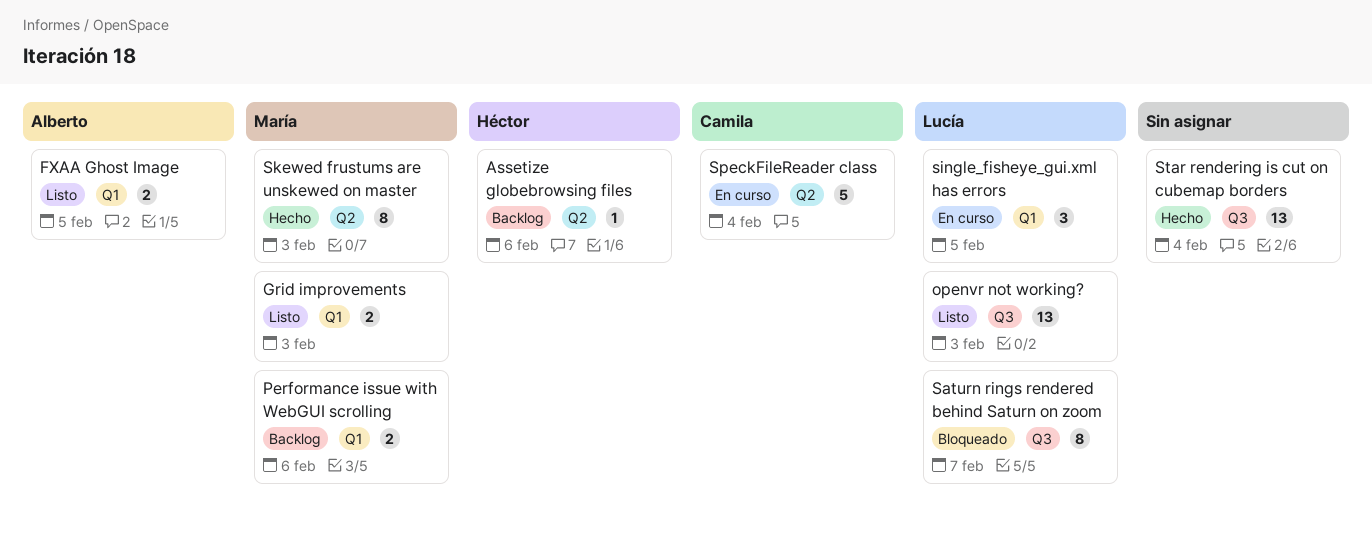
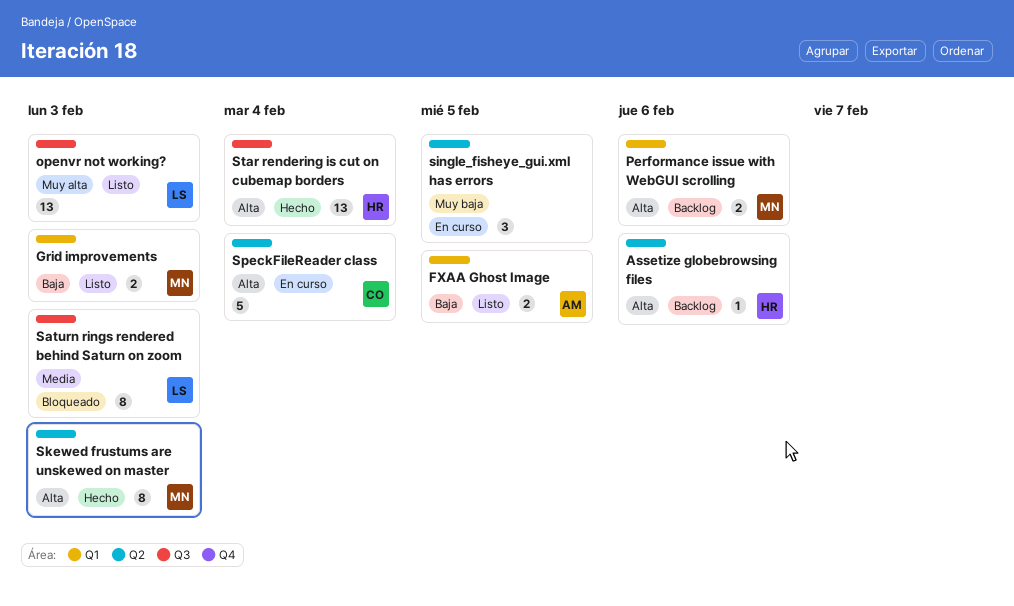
Saturn rings rendered behind Saturn on zoom, due: Feb 7 -> Feb 3
single_fisheye_gui.xml has errors, owner: Lucía -> none
single_fisheye_gui.xml has errors, label: Q1 -> Q2
Star rendering is cut on cubemap borders, owner: none -> Héctor

